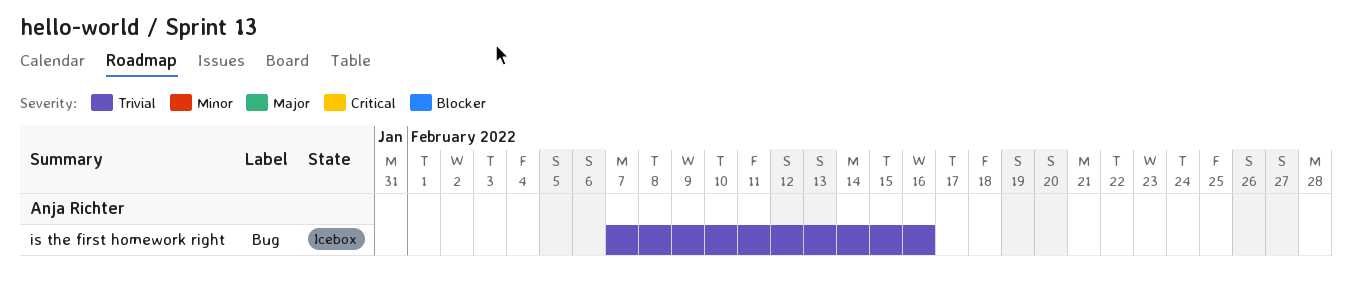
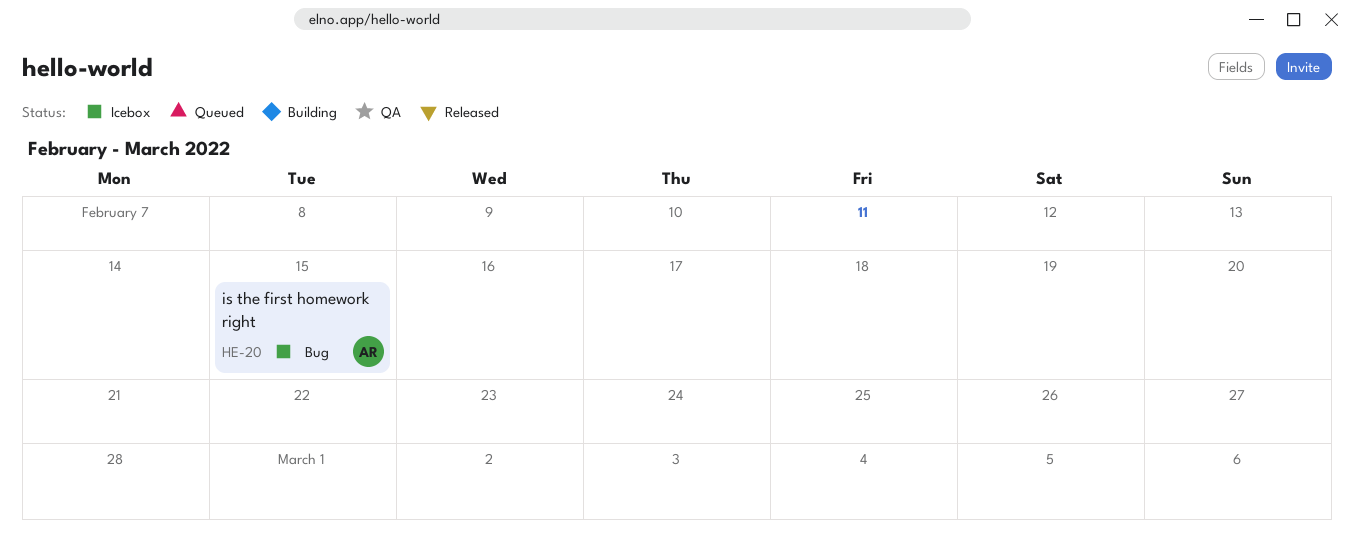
is the first homework right, due: Feb 16 -> Feb 15

